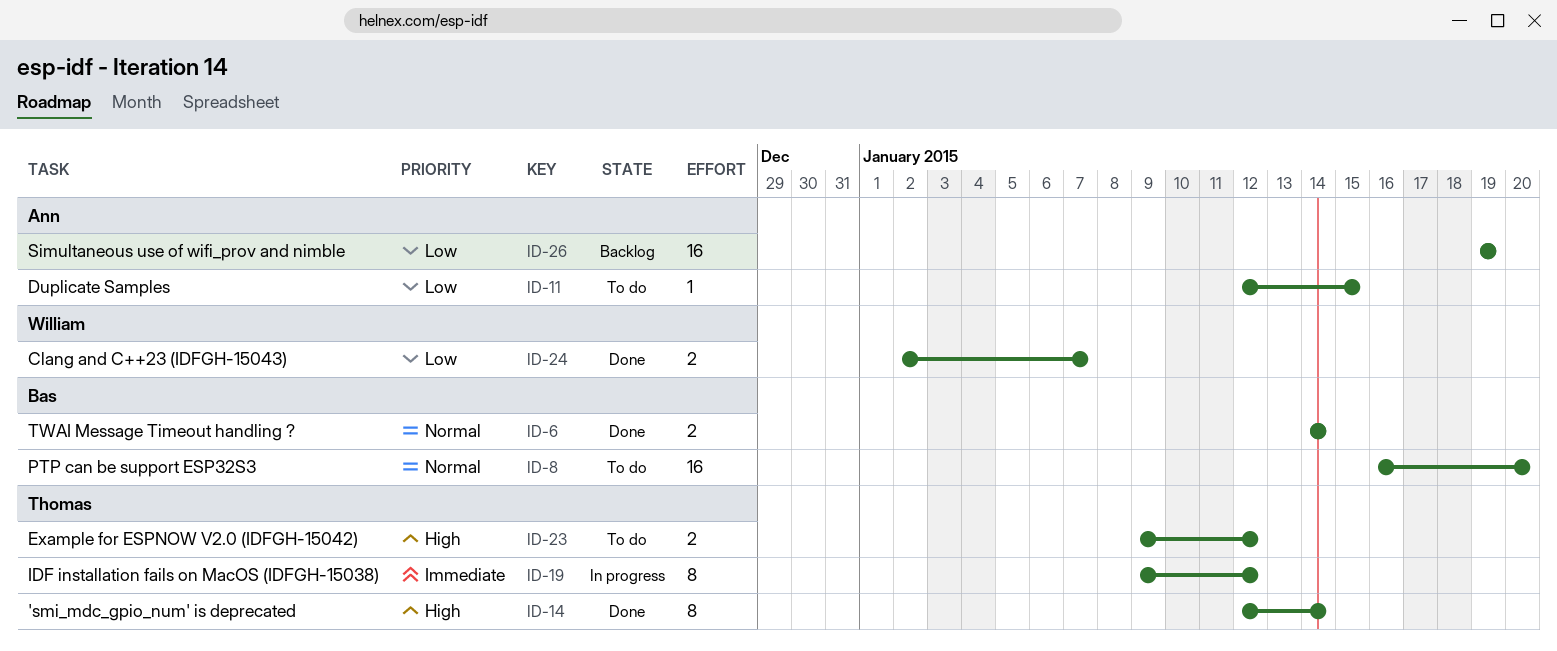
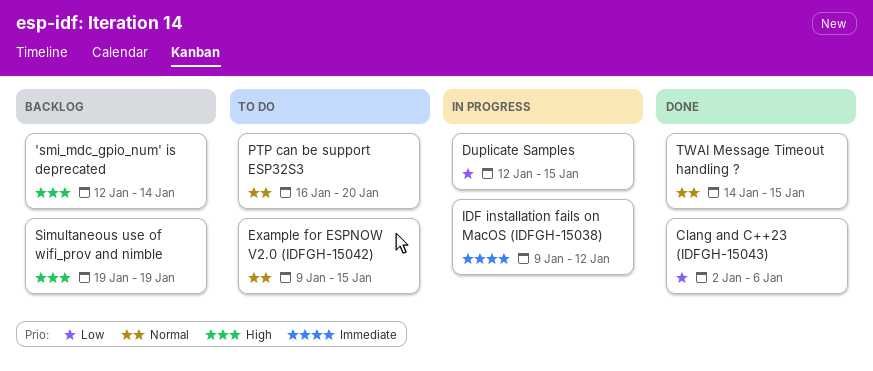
'smi_mdc_gpio_num' is deprecated, status: Done -> Backlog
Clang and C++23 (IDFGH-15043), due: Jan 7 -> Jan 6
Duplicate Samples, status: To do -> In progress
Example for ESPNOW V2.0 (IDFGH-15042), priority: High -> Normal
Example for ESPNOW V2.0 (IDFGH-15042), due: Jan 12 -> Jan 15
Simultaneous use of wifi_prov and nimble, priority: Low -> High
TWAI Message Timeout handling ?, due: Jan 14 -> Jan 15

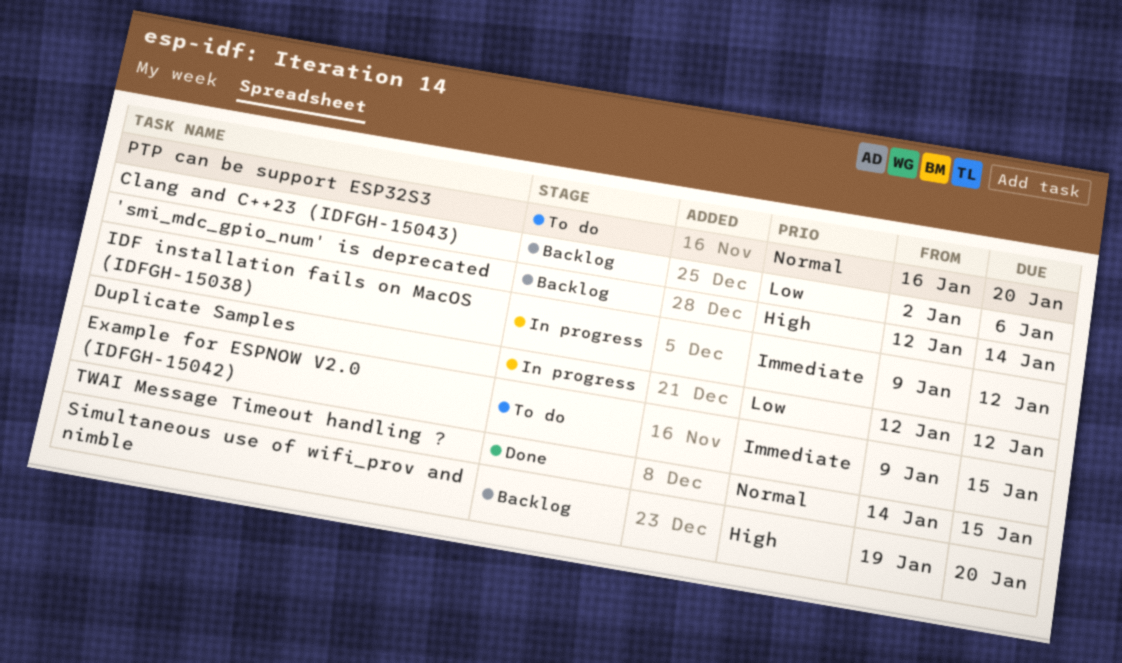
Clang and C++23 (IDFGH-15043), status: Done -> Backlog
Duplicate Samples, due: Jan 15 -> Jan 12
Example for ESPNOW V2.0 (IDFGH-15042), priority: Normal -> Immediate
Simultaneous use of wifi_prov and nimble, due: Jan 19 -> Jan 20

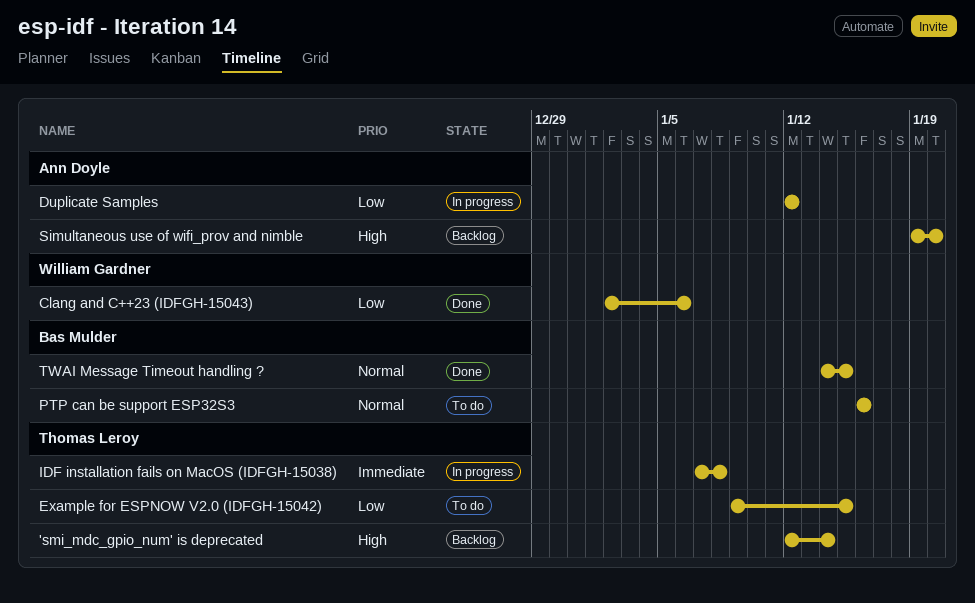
Clang and C++23 (IDFGH-15043), status: Backlog -> Done
Example for ESPNOW V2.0 (IDFGH-15042), priority: Immediate -> Low
IDF installation fails on MacOS (IDFGH-15038), start: Jan 9 -> Jan 7
IDF installation fails on MacOS (IDFGH-15038), due: Jan 12 -> Jan 8
PTP can be support ESP32S3, due: Jan 20 -> Jan 16

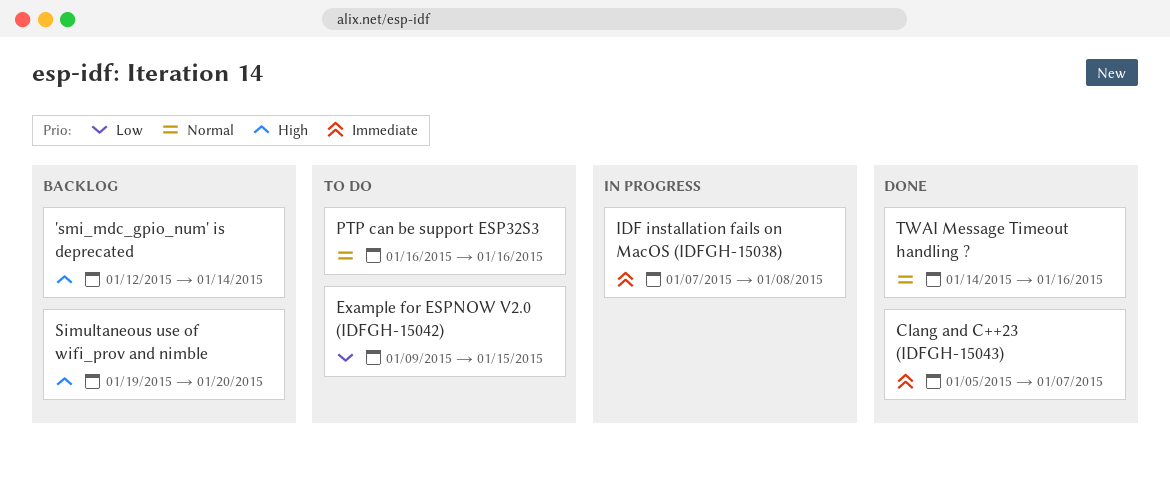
Clang and C++23 (IDFGH-15043), priority: Low -> Immediate
Clang and C++23 (IDFGH-15043), start: Jan 2 -> Jan 5
Clang and C++23 (IDFGH-15043), due: Jan 6 -> Jan 7
Duplicate Samples: present -> none
TWAI Message Timeout handling ?, due: Jan 15 -> Jan 16

